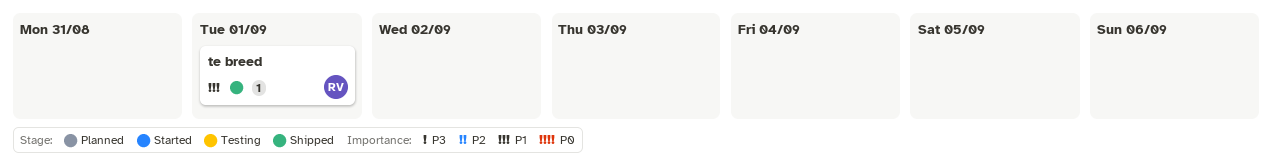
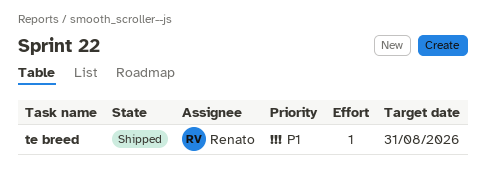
te breed, due: Sep 1 -> Aug 31

